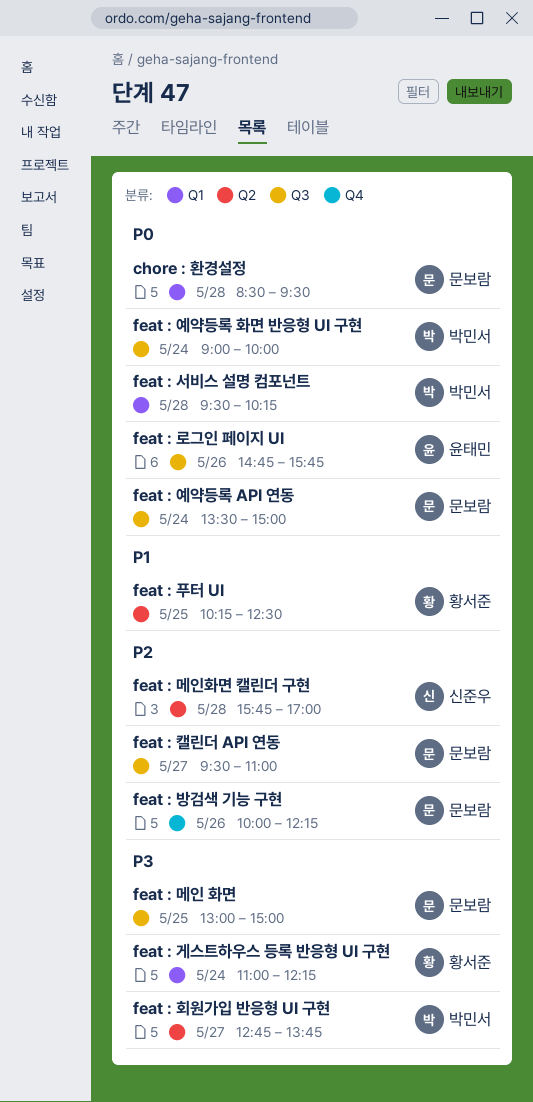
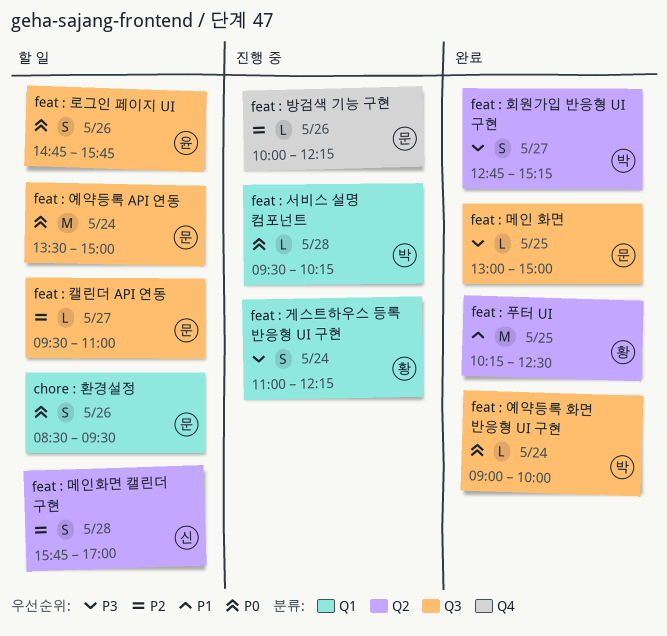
chore : 환경설정, day: May 28 -> May 26
feat : 회원가입 반응형 UI 구현, ends: 13:45 -> 15:15

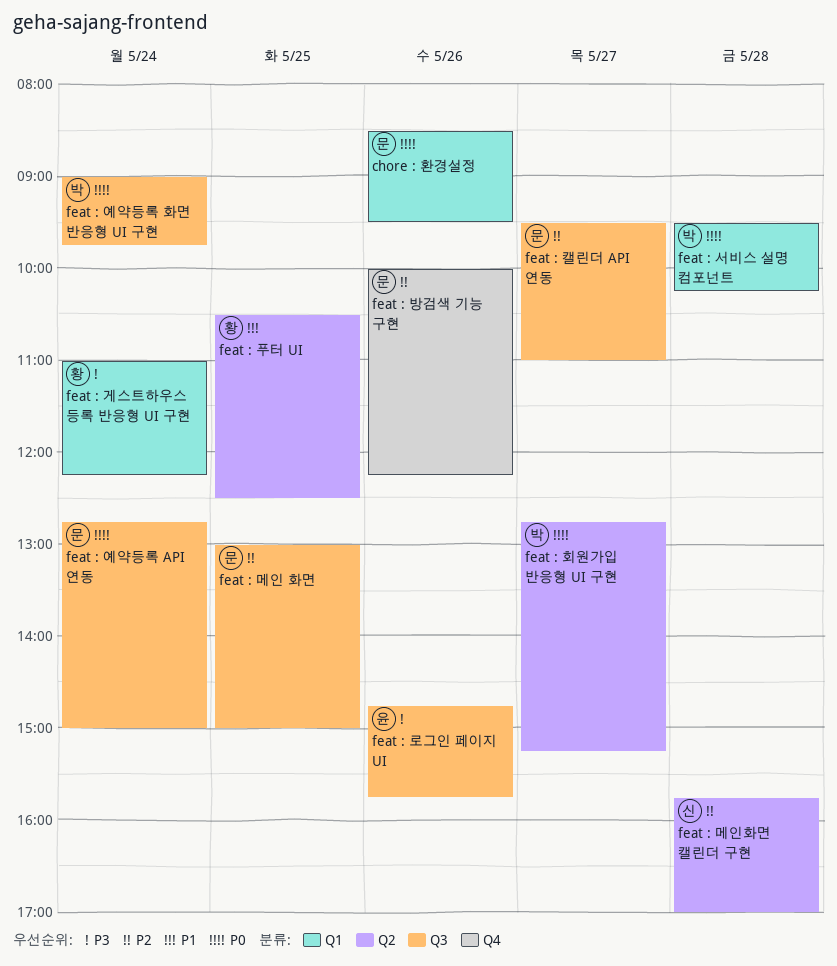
feat : 로그인 페이지 UI, priority: P0 -> P3
feat : 메인 화면, priority: P3 -> P2
feat : 예약등록 API 연동, begins: 13:30 -> 12:45
feat : 예약등록 화면 반응형 UI 구현, ends: 10:00 -> 09:45
feat : 푸터 UI, begins: 10:15 -> 10:30
feat : 회원가입 반응형 UI 구현, priority: P3 -> P0

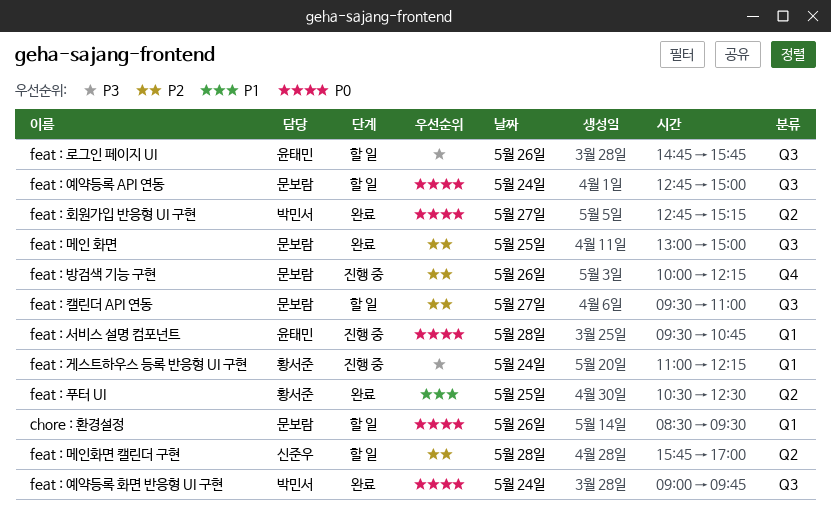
feat : 서비스 설명 컴포넌트, owner: 박민서 -> 윤태민
feat : 서비스 설명 컴포넌트, ends: 10:15 -> 10:45

